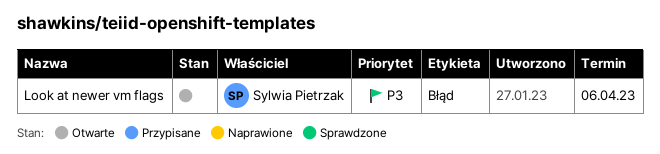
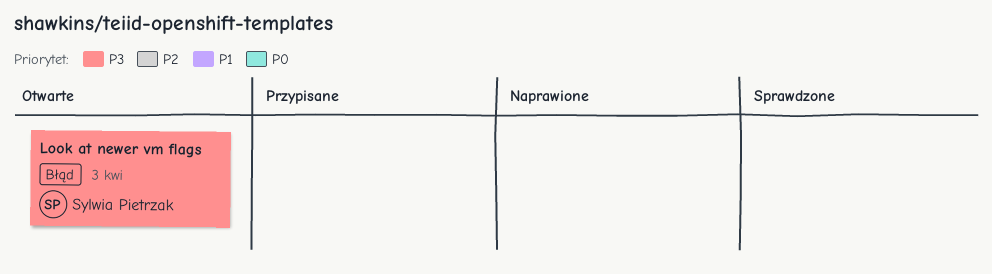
Look at newer vm flags, due: Apr 6 -> Apr 3

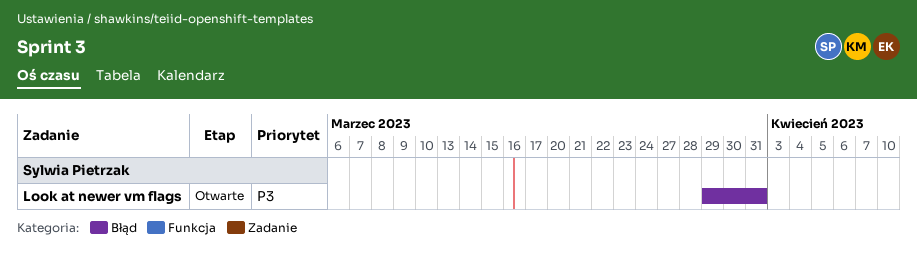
Look at newer vm flags, due: Apr 3 -> Mar 31

